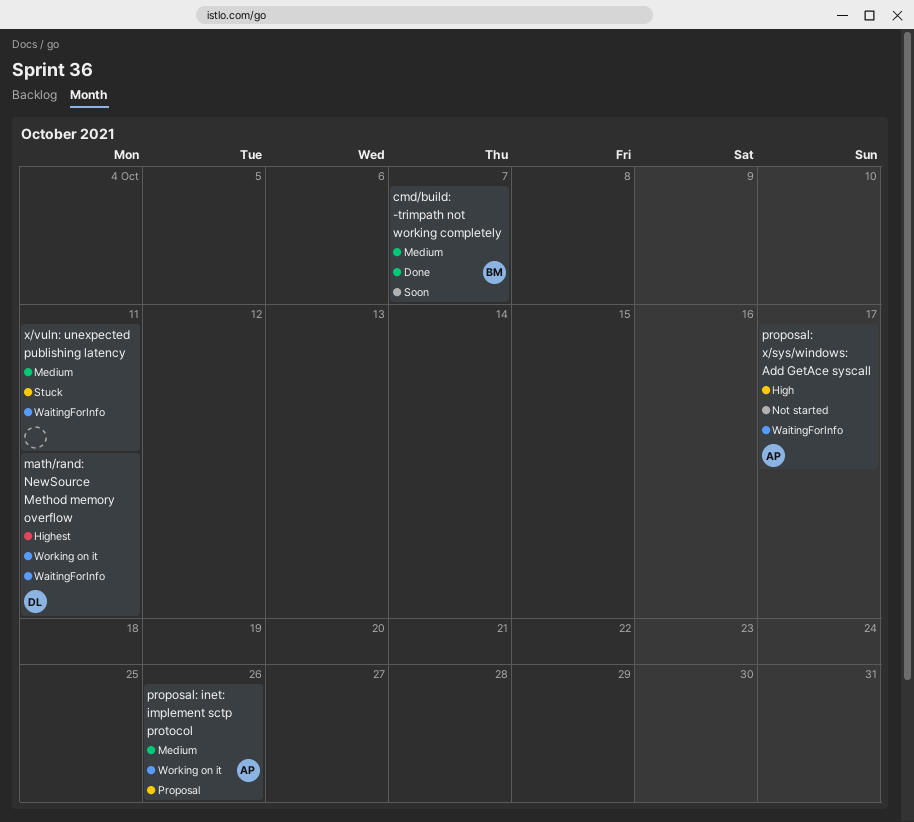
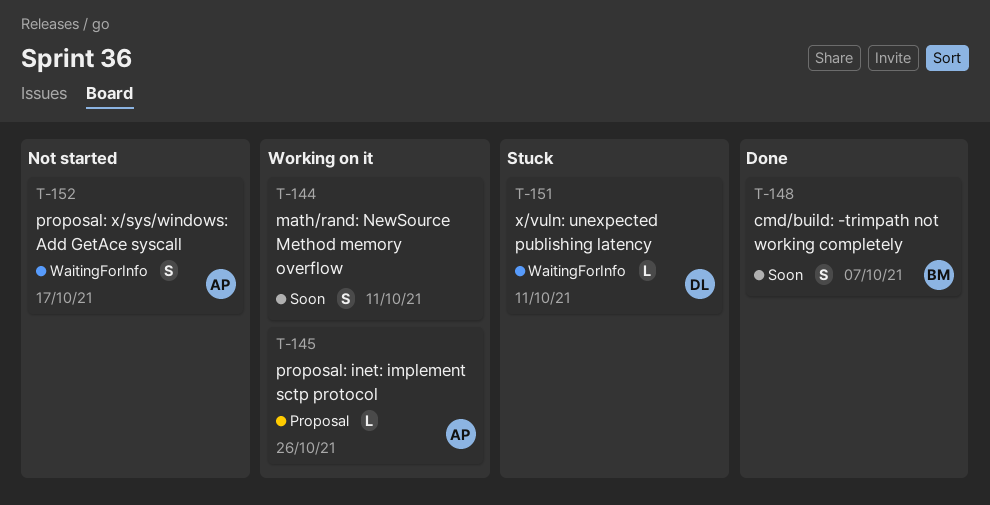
math/rand: NewSource Method memory overflow, owner: DL -> none
math/rand: NewSource Method memory overflow, label: WaitingForInfo -> Soon
x/vuln: unexpected publishing latency, owner: none -> DL

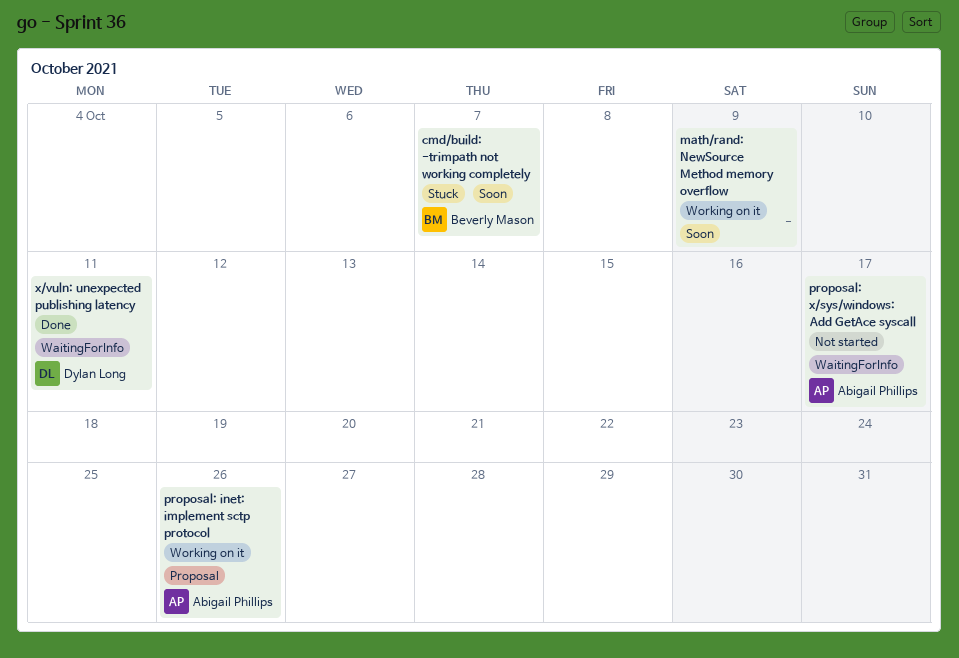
cmd/build: -trimpath not working completely, status: Done -> Stuck
math/rand: NewSource Method memory overflow, due: Oct 11 -> Oct 9
x/vuln: unexpected publishing latency, status: Stuck -> Done

